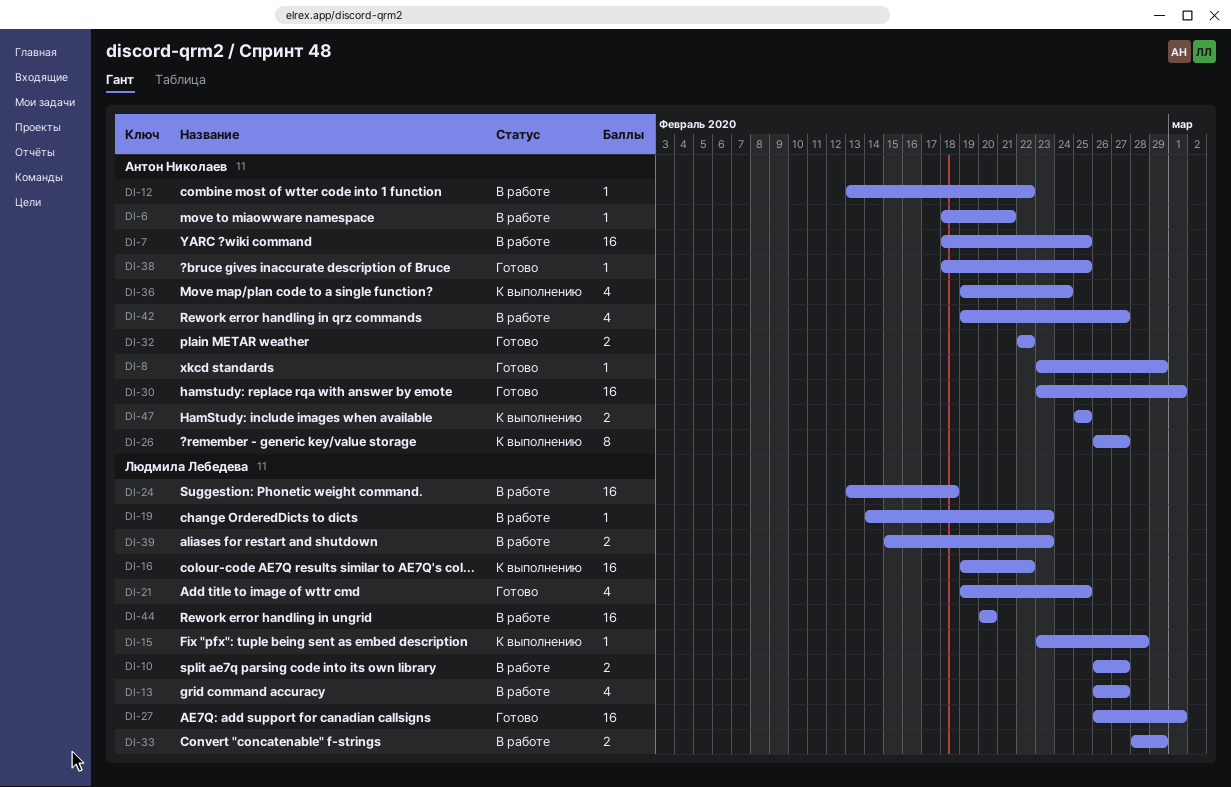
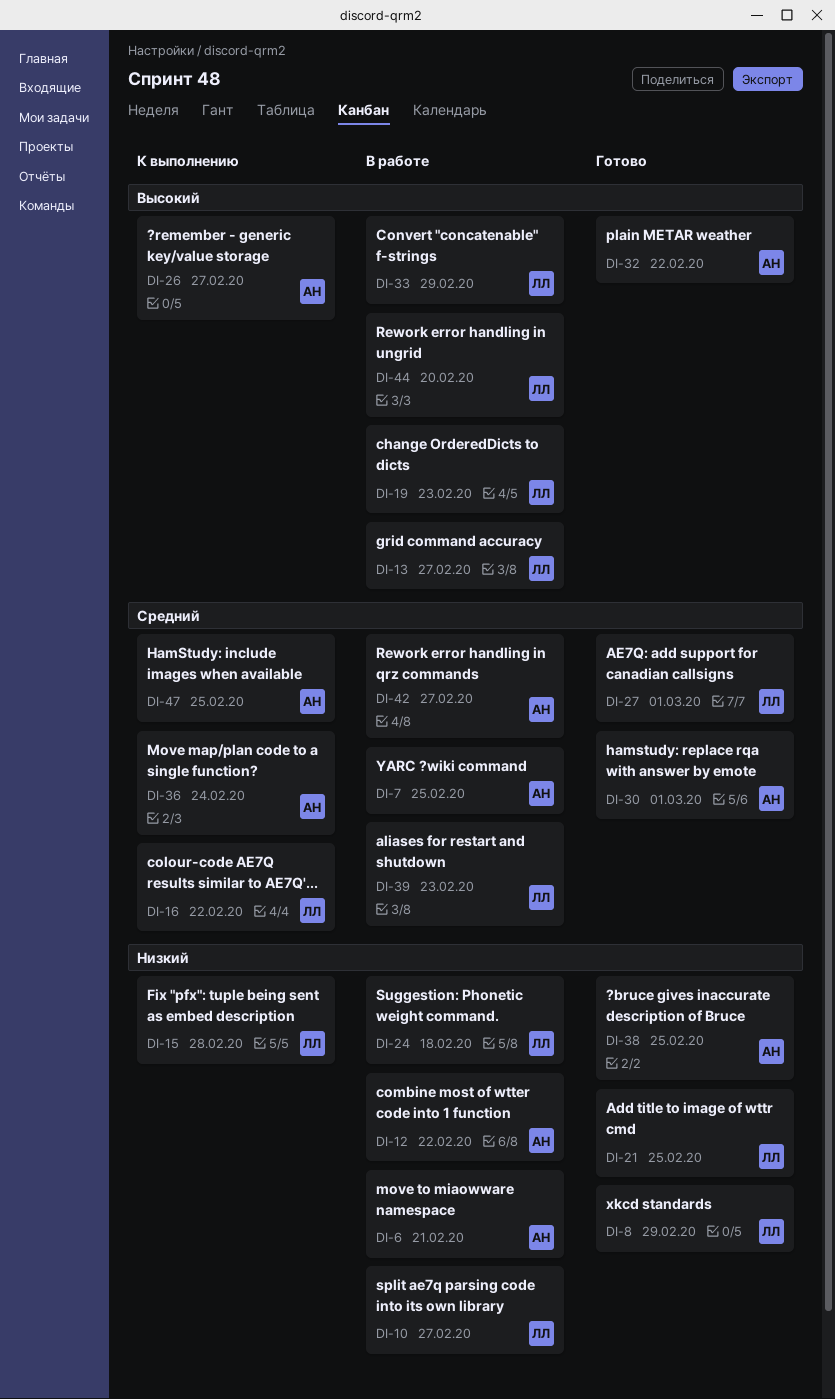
DI-8, owner: Антон Николаев -> Людмила Лебедева

